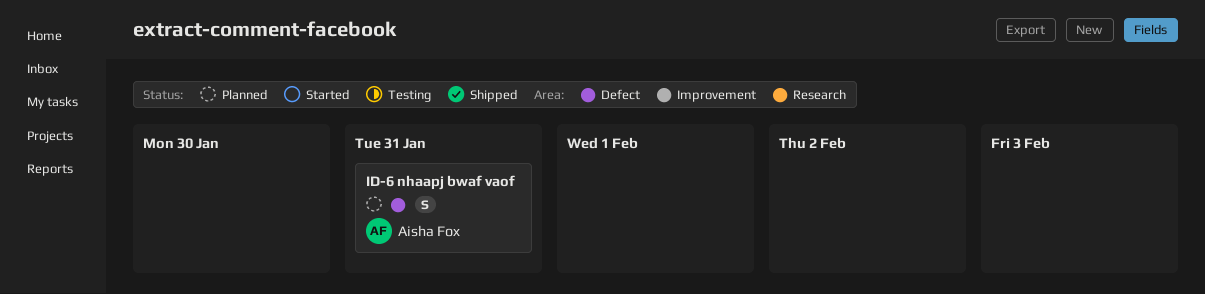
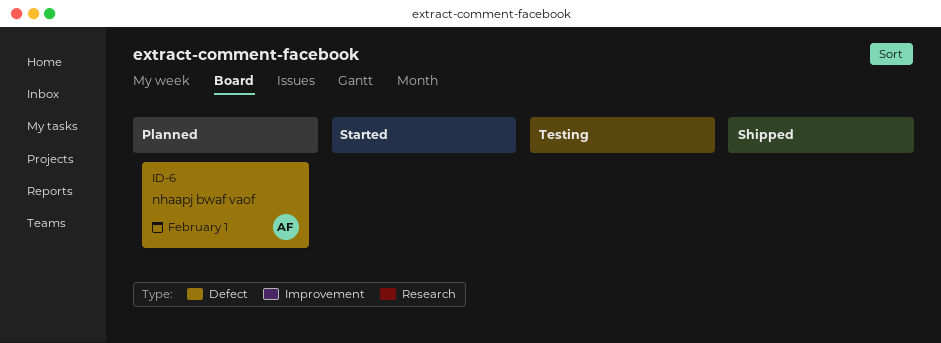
ID-6, due: Jan 31 -> Feb 1

